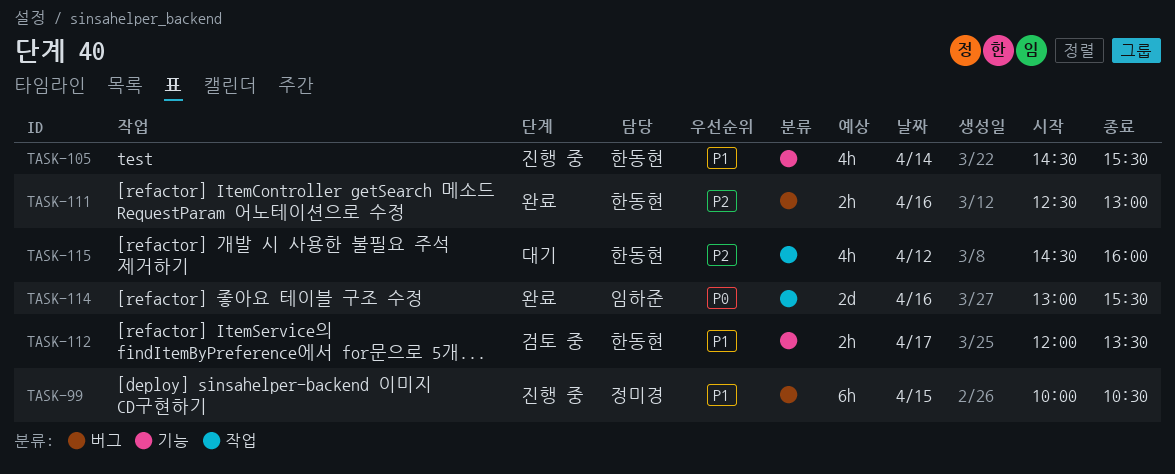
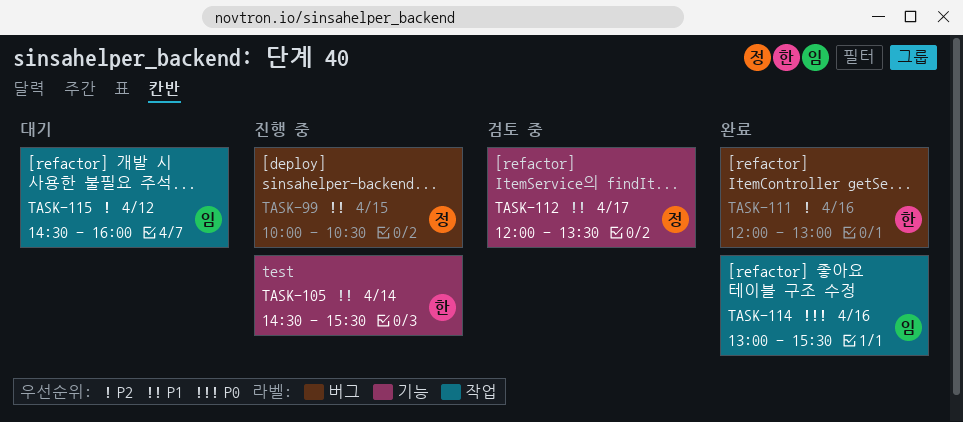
TASK-111, begins: 12:30 -> 12:00
TASK-112, owner: 한동현 -> 정미경
TASK-115, owner: 한동현 -> 임하준

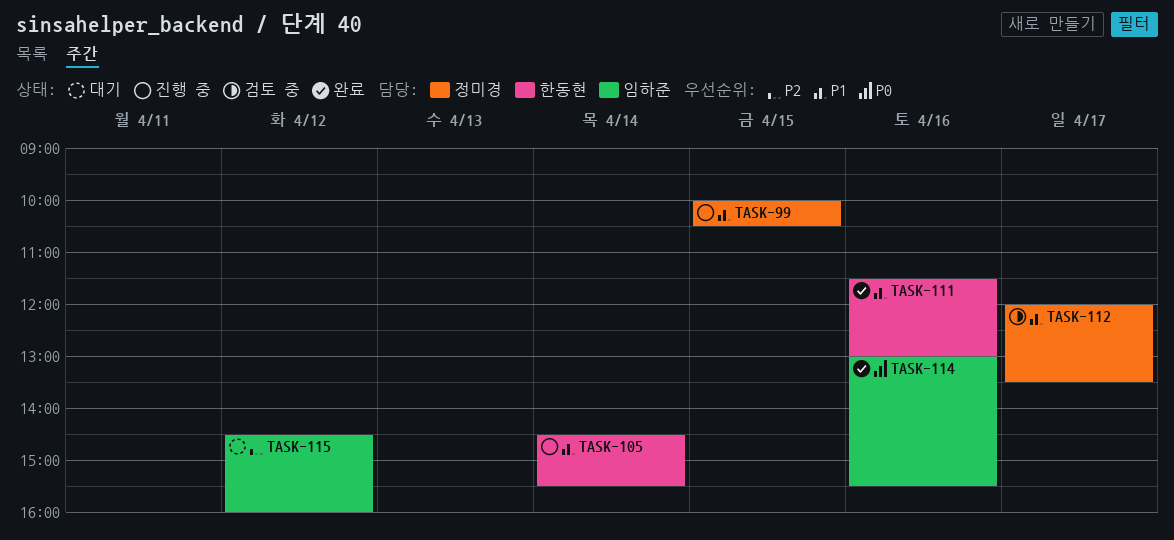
TASK-111, priority: P2 -> P1
TASK-111, begins: 12:00 -> 11:30

